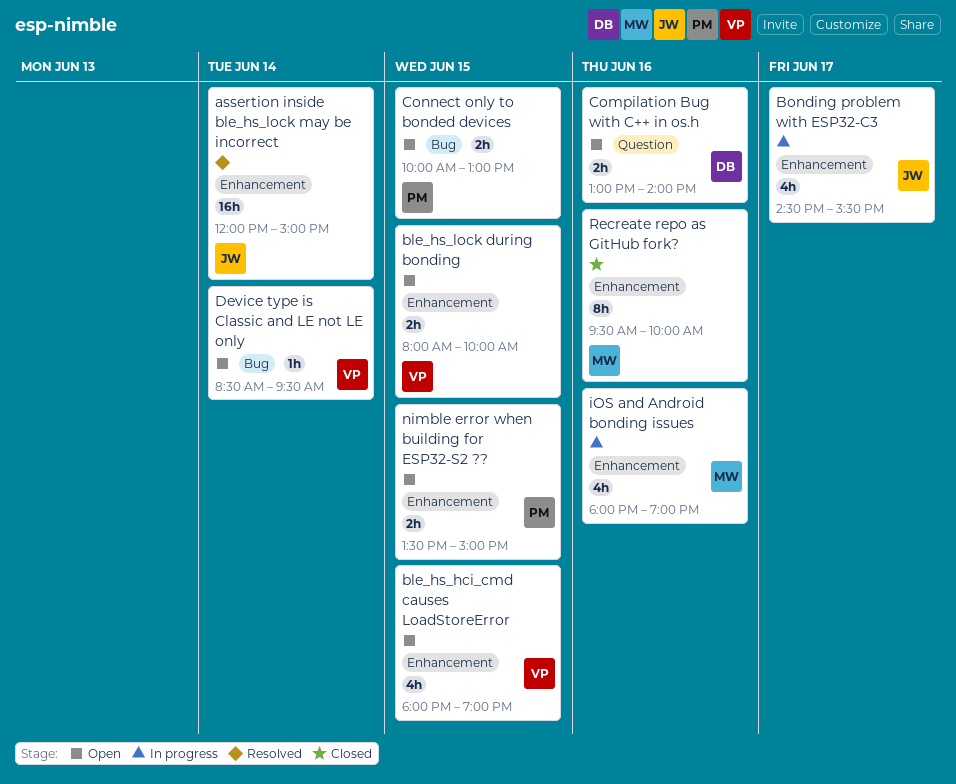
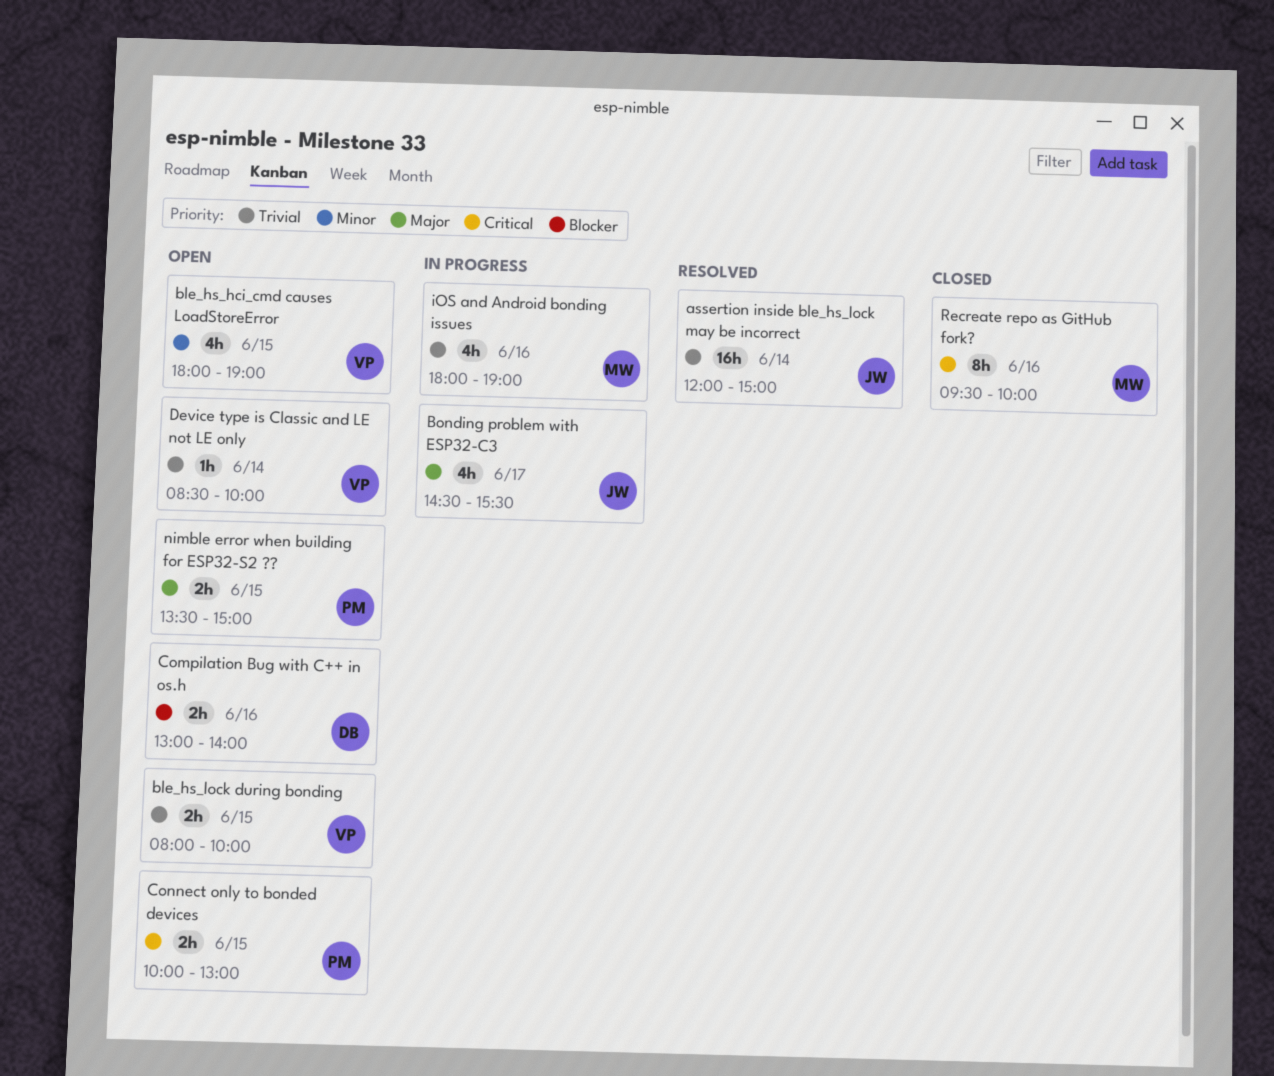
Device type is Classic and LE not LE only, ends: 09:30 -> 10:00

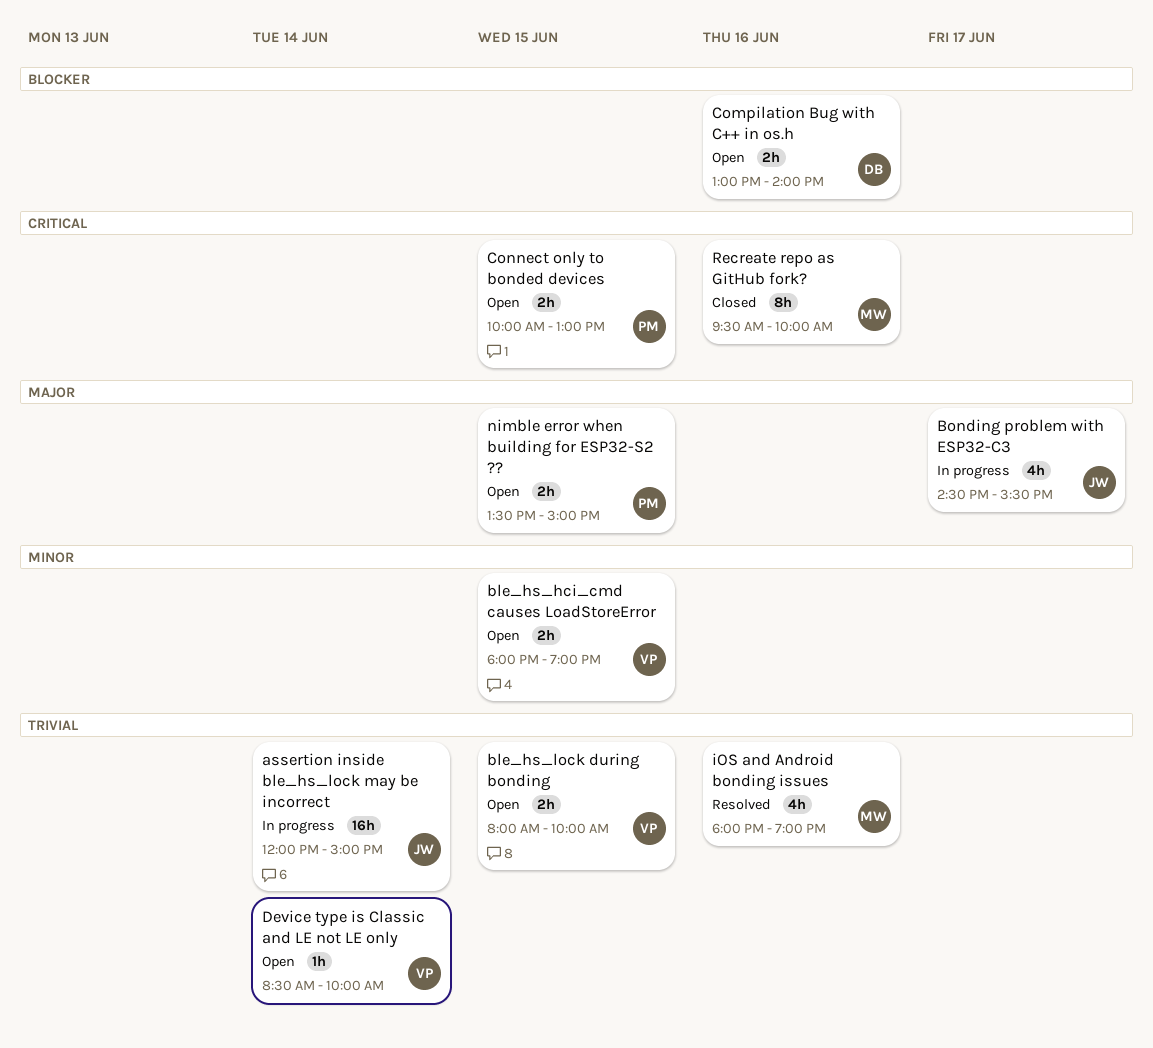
assertion inside ble_hs_lock may be incorrect, status: Resolved -> In progress
ble_hs_hci_cmd causes LoadStoreError, estimate: 4h -> 2h
iOS and Android bonding issues, status: In progress -> Resolved

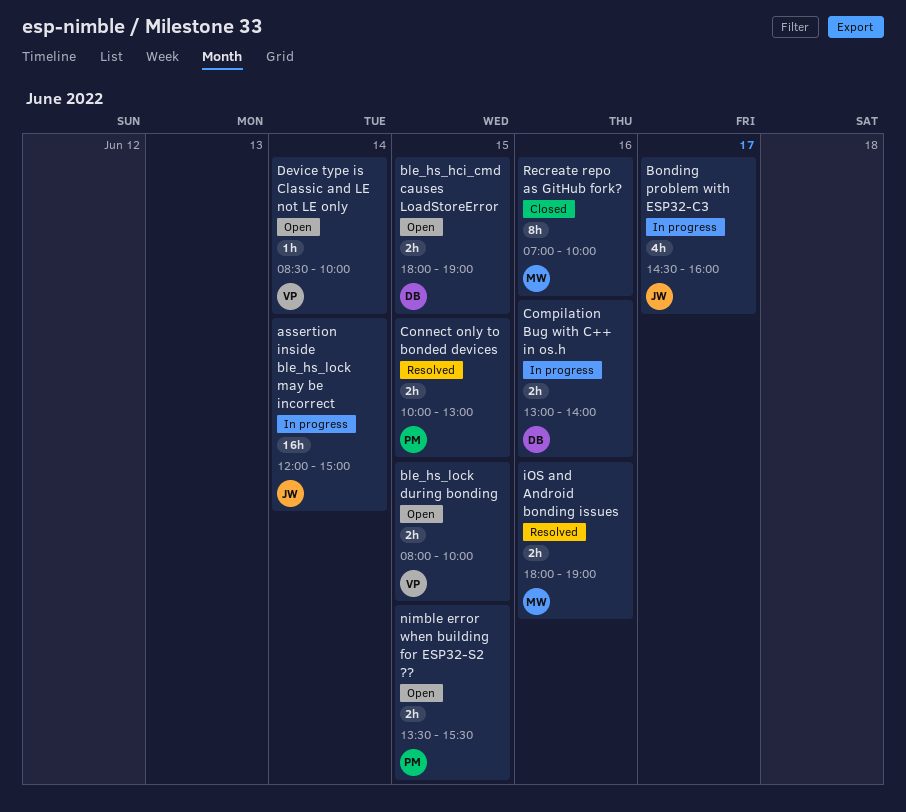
ble_hs_hci_cmd causes LoadStoreError, owner: VP -> DB
Bonding problem with ESP32-C3, ends: 15:30 -> 16:00
Compilation Bug with C++ in os.h, status: Open -> In progress
Connect only to bonded devices, status: Open -> Resolved
iOS and Android bonding issues, estimate: 4h -> 2h
nimble error when building for ESP32-S2 ??, ends: 15:00 -> 15:30
Recreate repo as GitHub fork?, begins: 09:30 -> 07:00

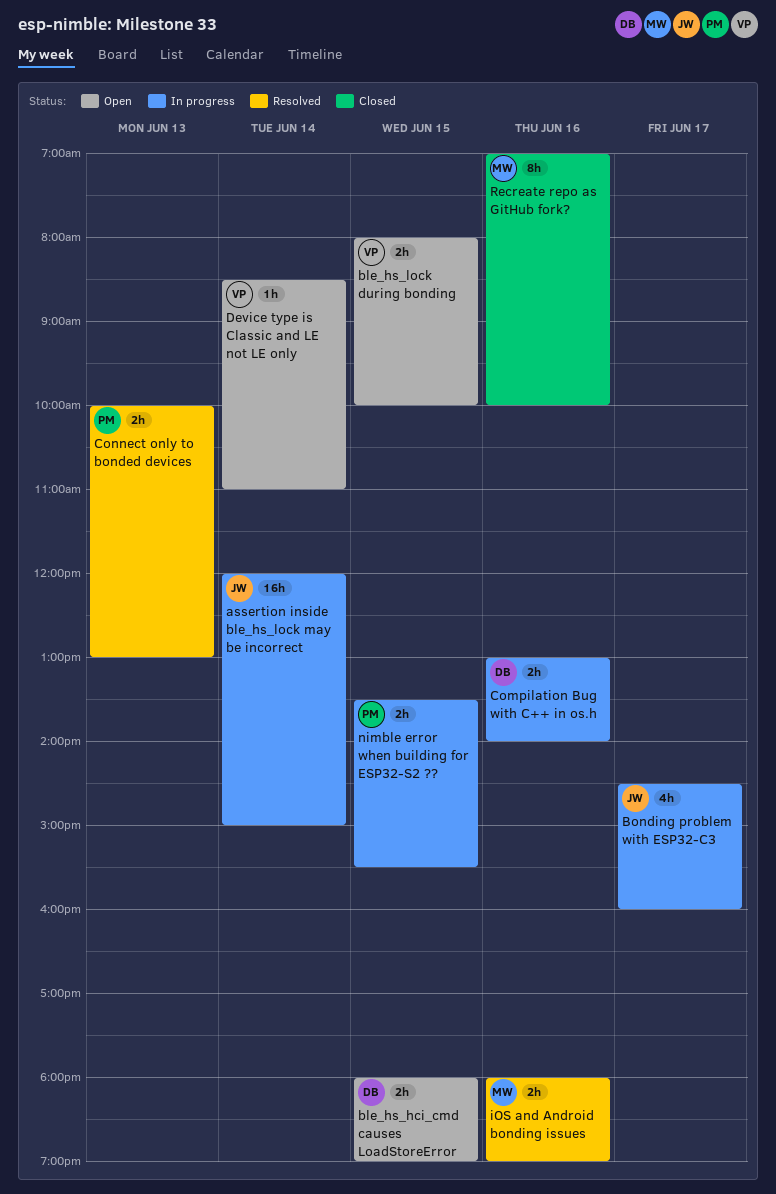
Connect only to bonded devices, day: Jun 15 -> Jun 13
Device type is Classic and LE not LE only, ends: 10:00 -> 11:00
nimble error when building for ESP32-S2 ??, status: Open -> In progress

